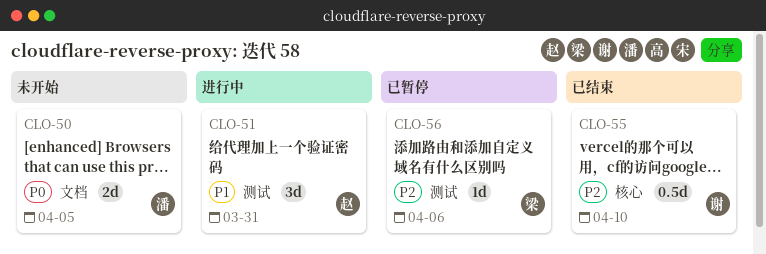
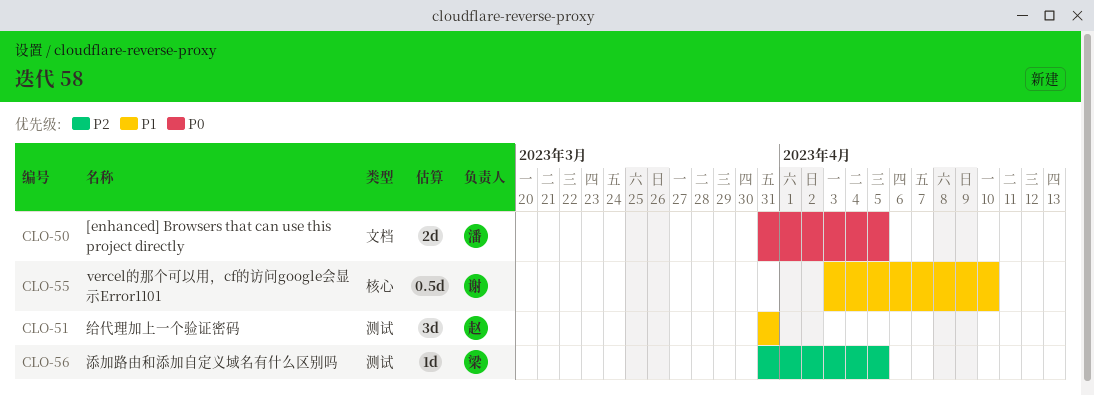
CLO-55, priority: P2 -> P1
CLO-56, due: Apr 6 -> Apr 5

